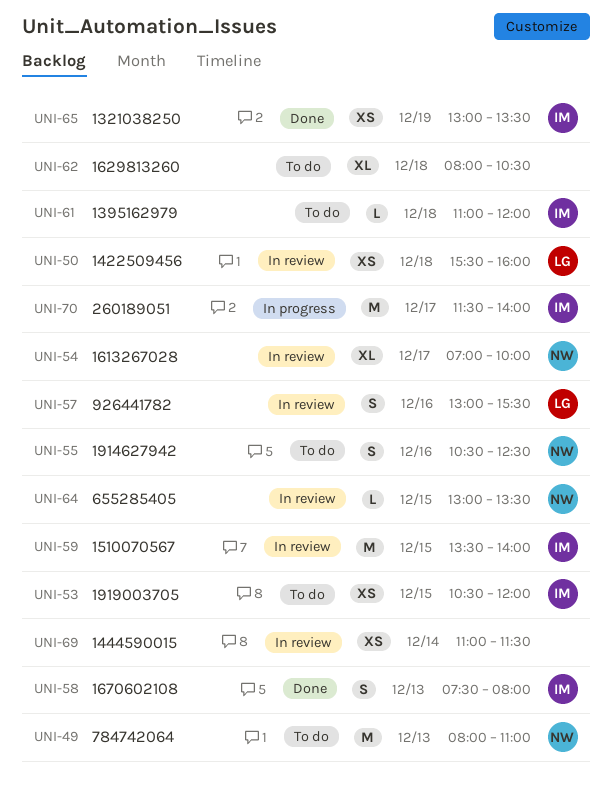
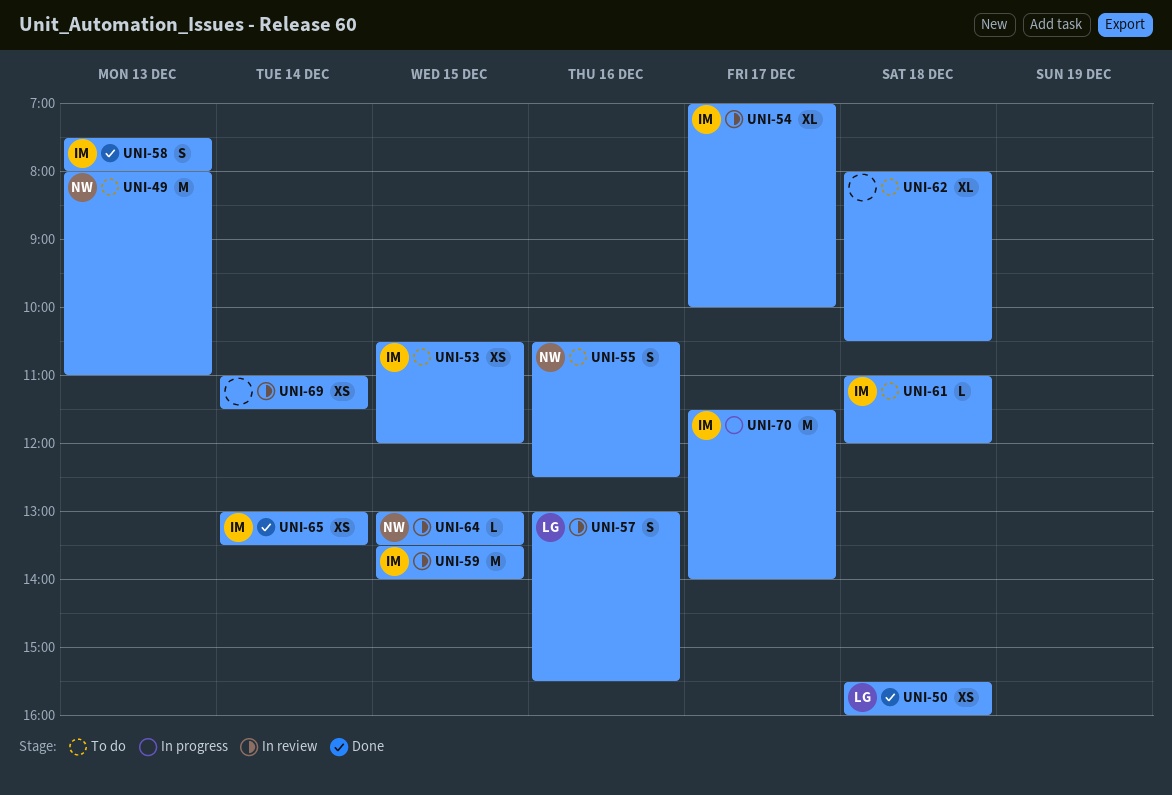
UNI-50, status: In review -> Done
UNI-54, owner: NW -> IM
UNI-65, day: Dec 19 -> Dec 14

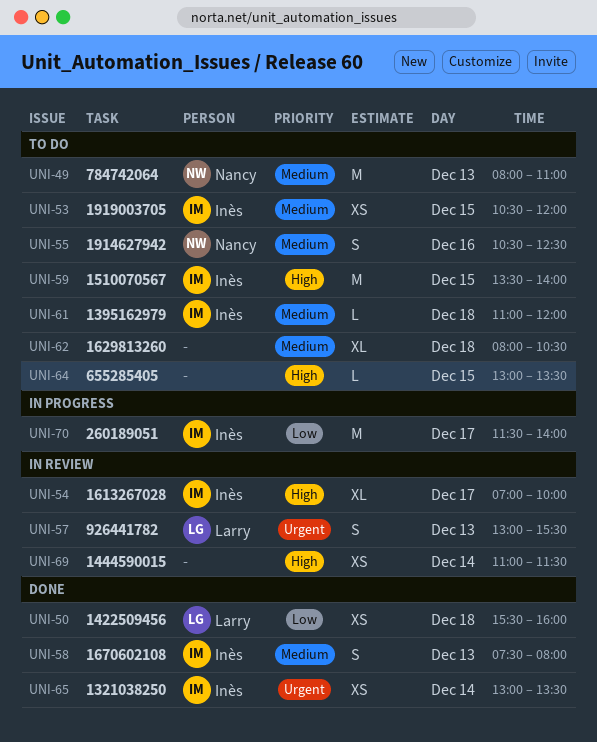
UNI-57, day: Dec 16 -> Dec 13
UNI-59, status: In review -> To do
UNI-64, status: In review -> To do
UNI-64, owner: Nancy -> none

